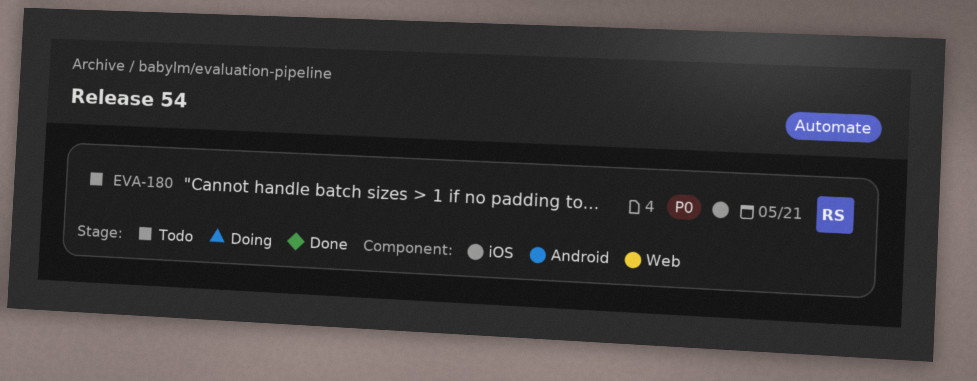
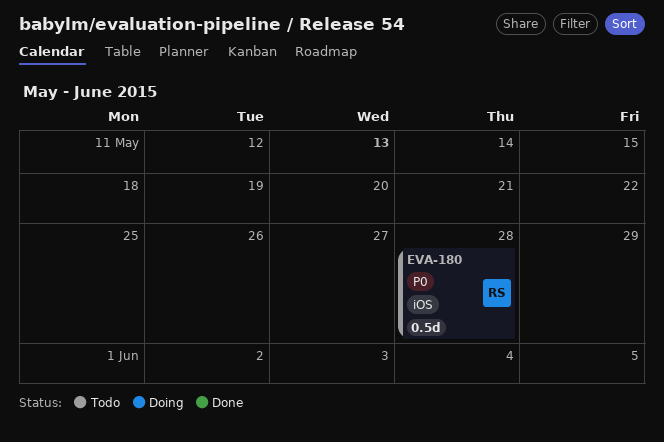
EVA-180, due: May 21 -> May 28

